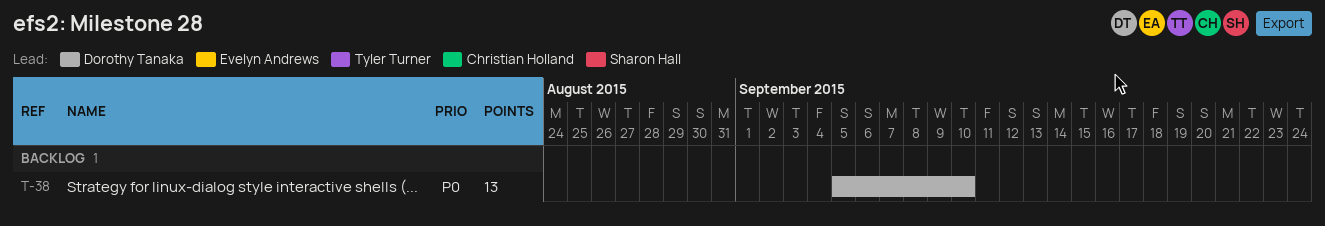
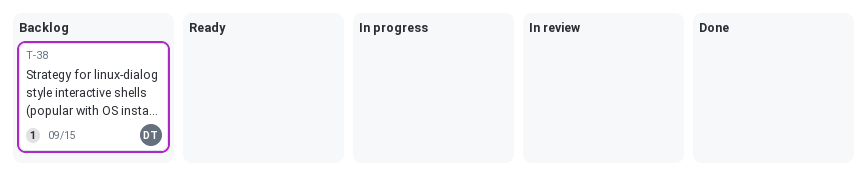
T-38, estimate: 13 -> 1
T-38, due: Sep 10 -> Sep 15

